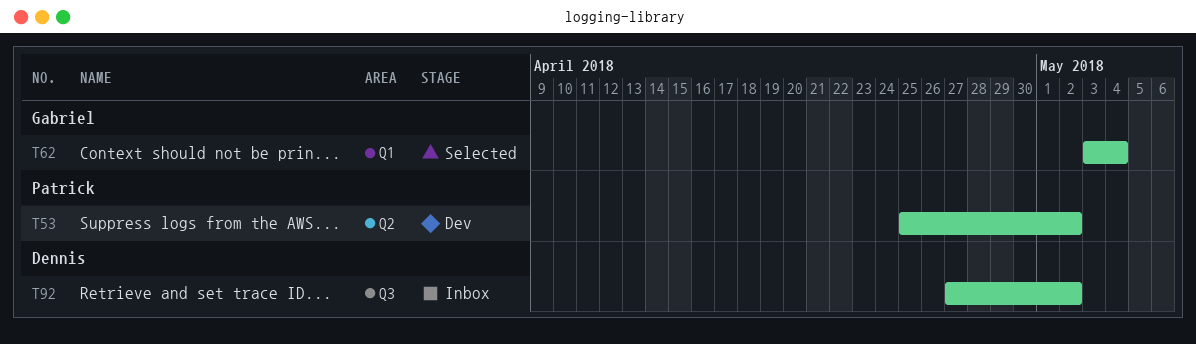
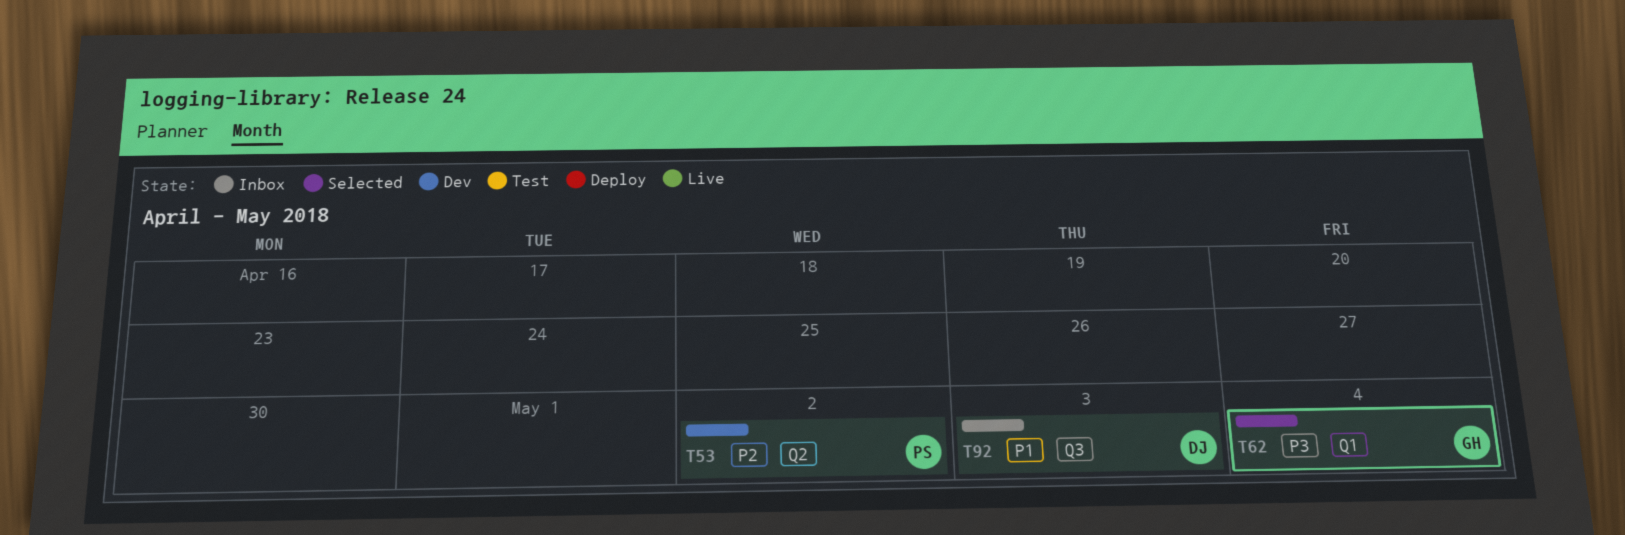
T92, due: May 2 -> May 3

